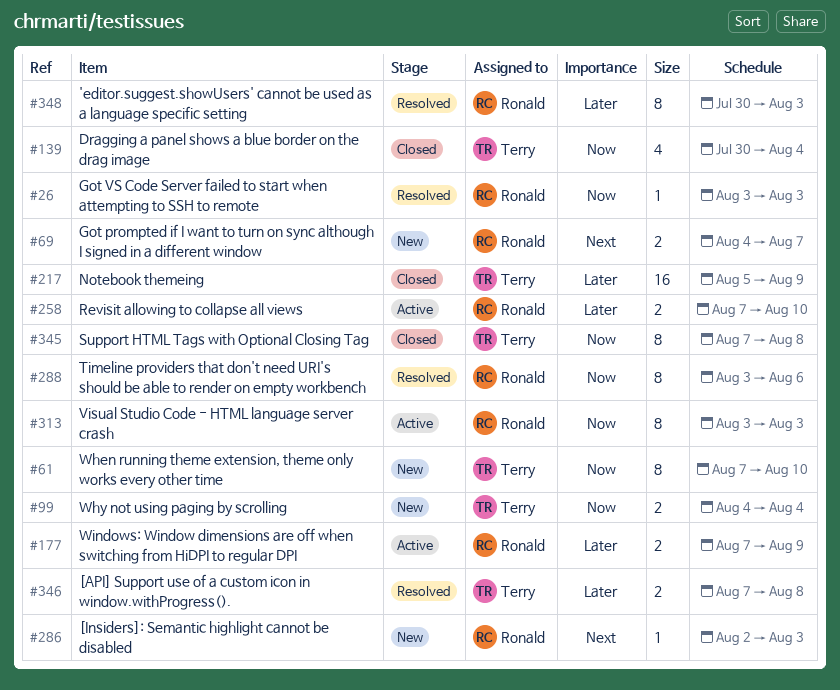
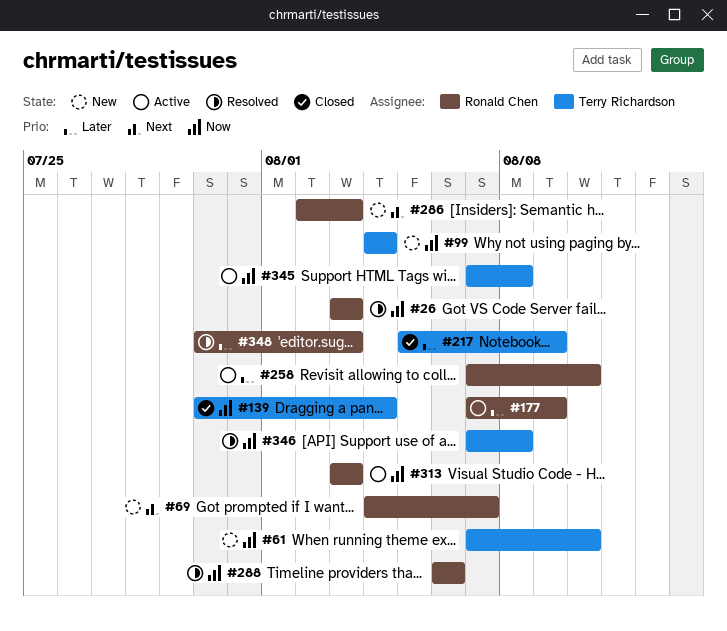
#288, start: Aug 3 -> Aug 6
#345, status: Closed -> Active
#346, priority: Later -> Now

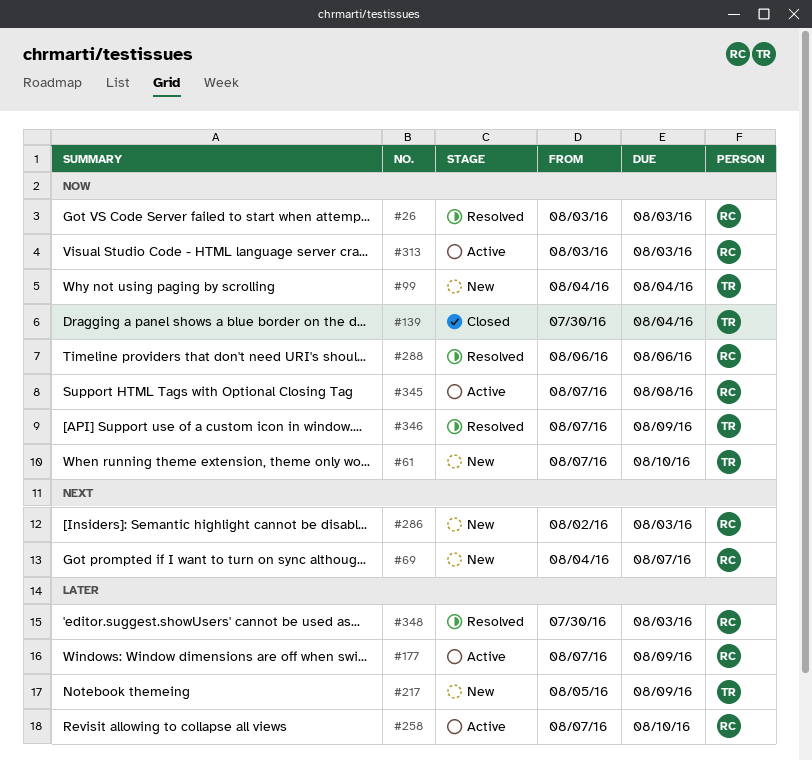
#217, status: Closed -> New
#345, owner: Terry Richardson -> Ronald Chen
#346, due: Aug 8 -> Aug 9

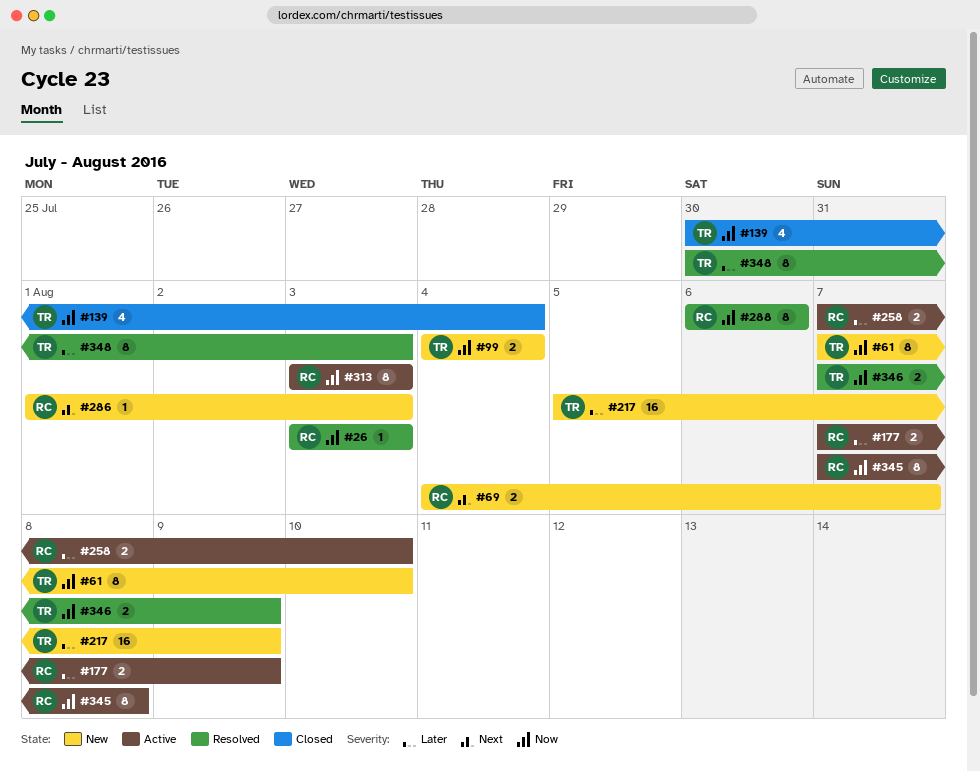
#286, start: Aug 2 -> Aug 1
#348, owner: RC -> TR

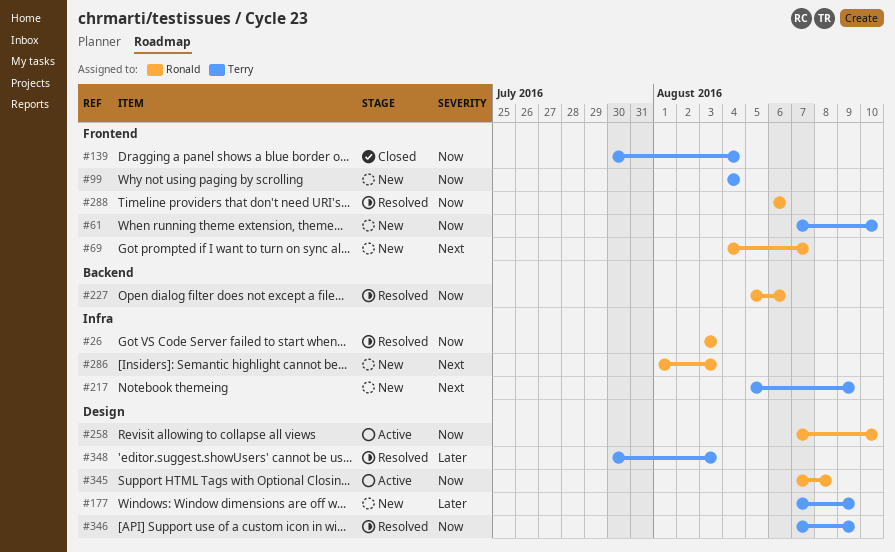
#177, status: Active -> New
#177, owner: Ronald -> Terry
#217, priority: Later -> Next
#227: none -> present
#258, priority: Later -> Now
#313: present -> none

